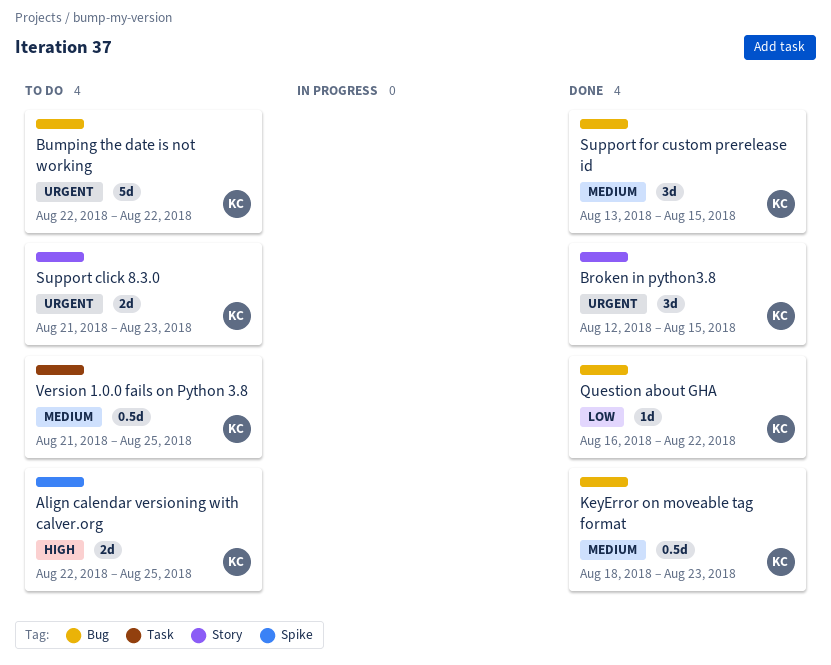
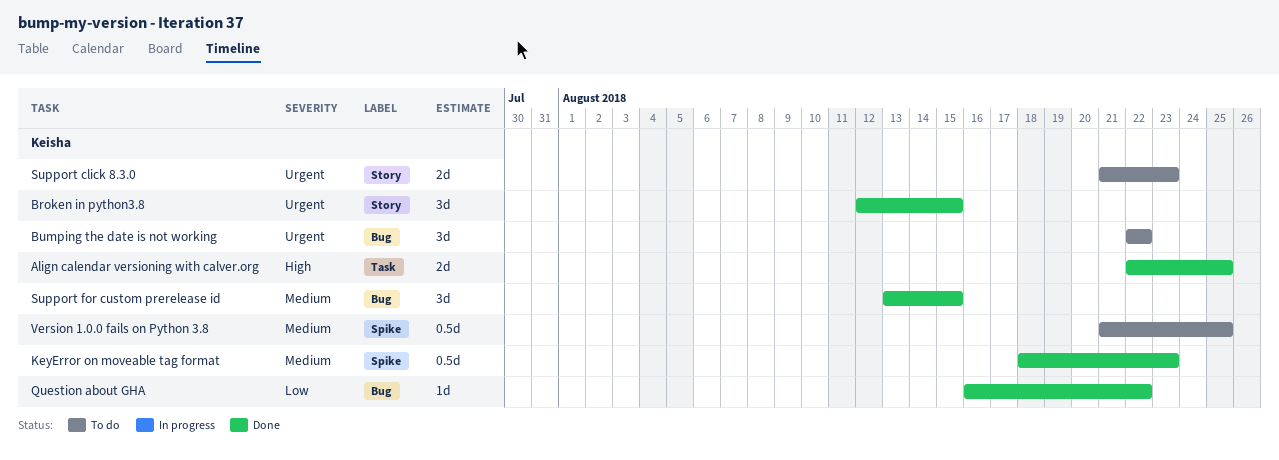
Align calendar versioning with calver.org, status: To do -> Done
Align calendar versioning with calver.org, label: Spike -> Task
Bumping the date is not working, estimate: 5d -> 3d
KeyError on moveable tag format, label: Bug -> Spike
Version 1.0.0 fails on Python 3.8, label: Task -> Spike

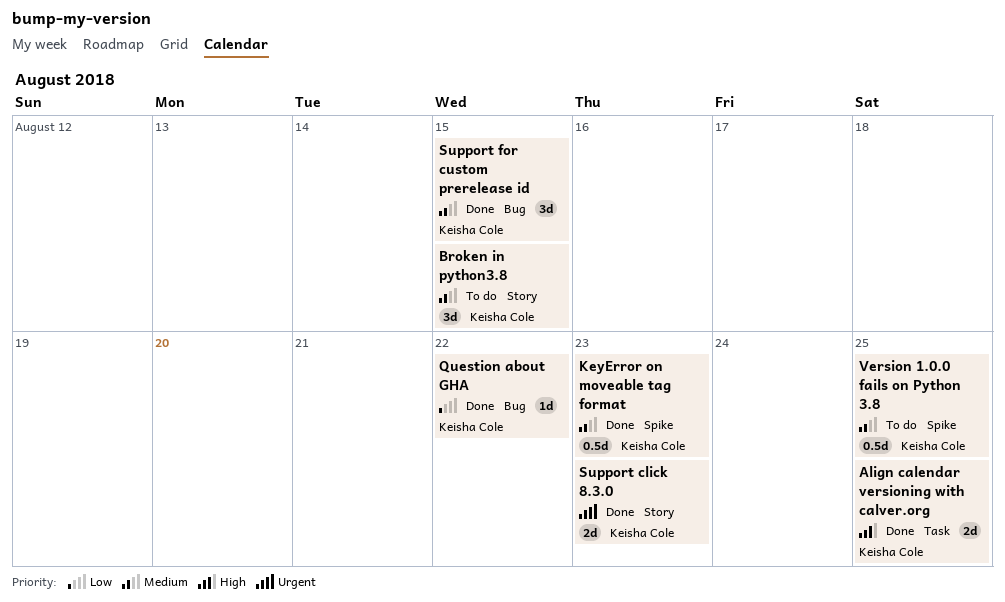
Broken in python3.8, status: Done -> To do
Broken in python3.8, priority: Urgent -> Medium
Bumping the date is not working: present -> none
Support click 8.3.0, status: To do -> Done

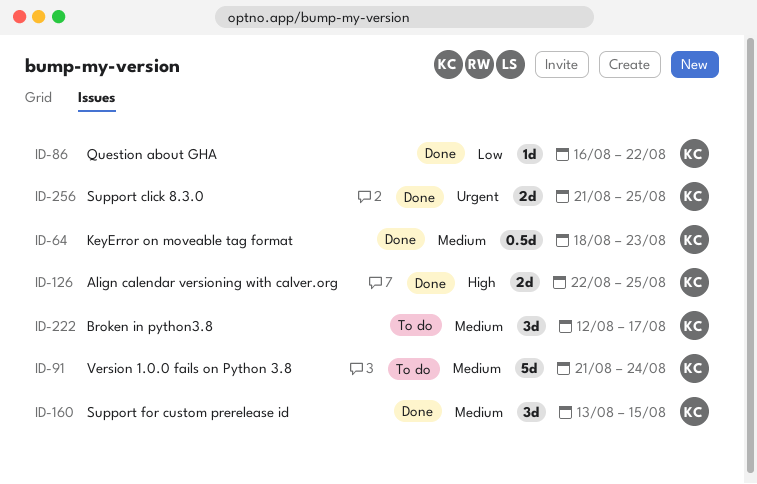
Broken in python3.8, due: Aug 15 -> Aug 17
Support click 8.3.0, due: Aug 23 -> Aug 25
Version 1.0.0 fails on Python 3.8, estimate: 0.5d -> 5d
Version 1.0.0 fails on Python 3.8, due: Aug 25 -> Aug 24

